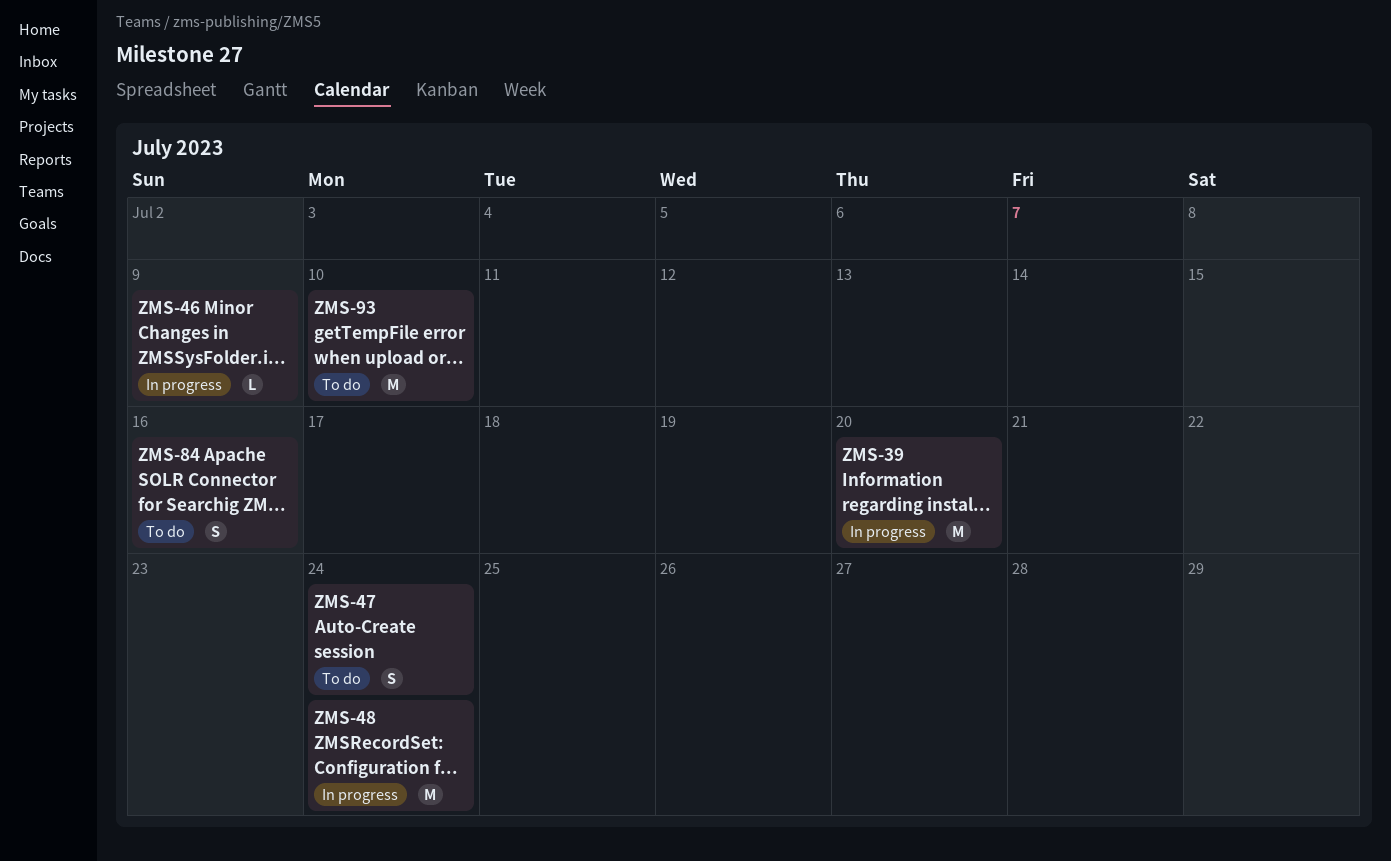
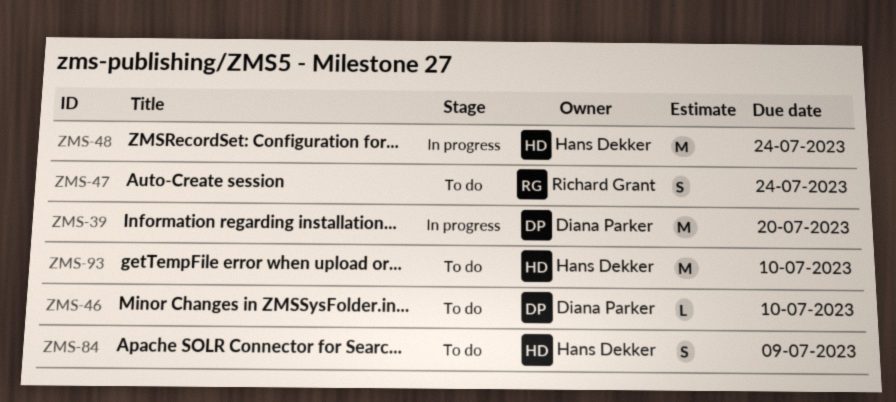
ZMS-46, status: In progress -> To do
ZMS-46, due: Jul 9 -> Jul 10
ZMS-84, due: Jul 16 -> Jul 9

